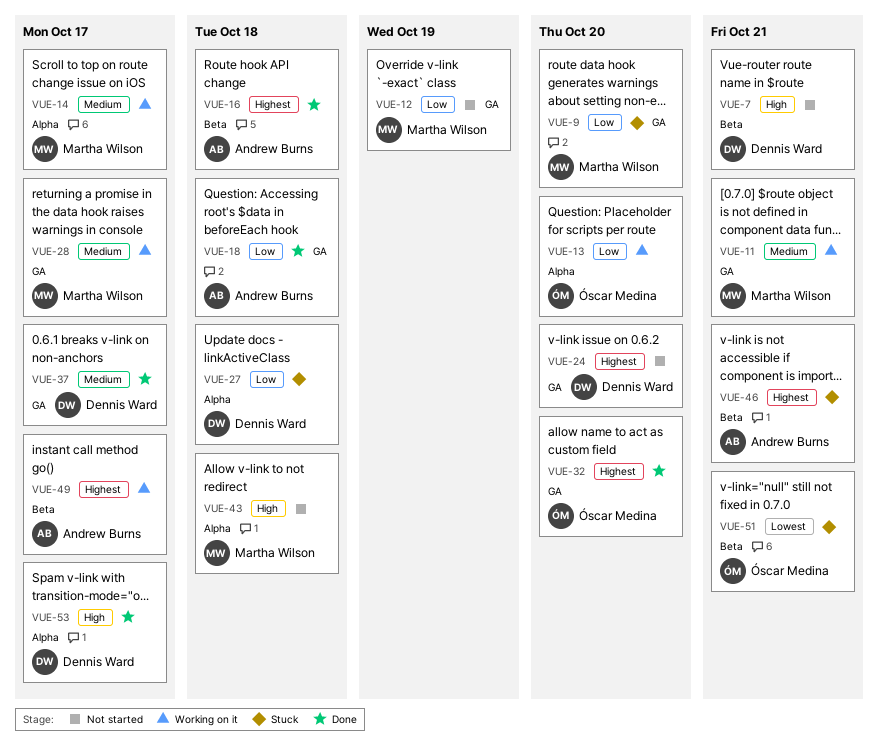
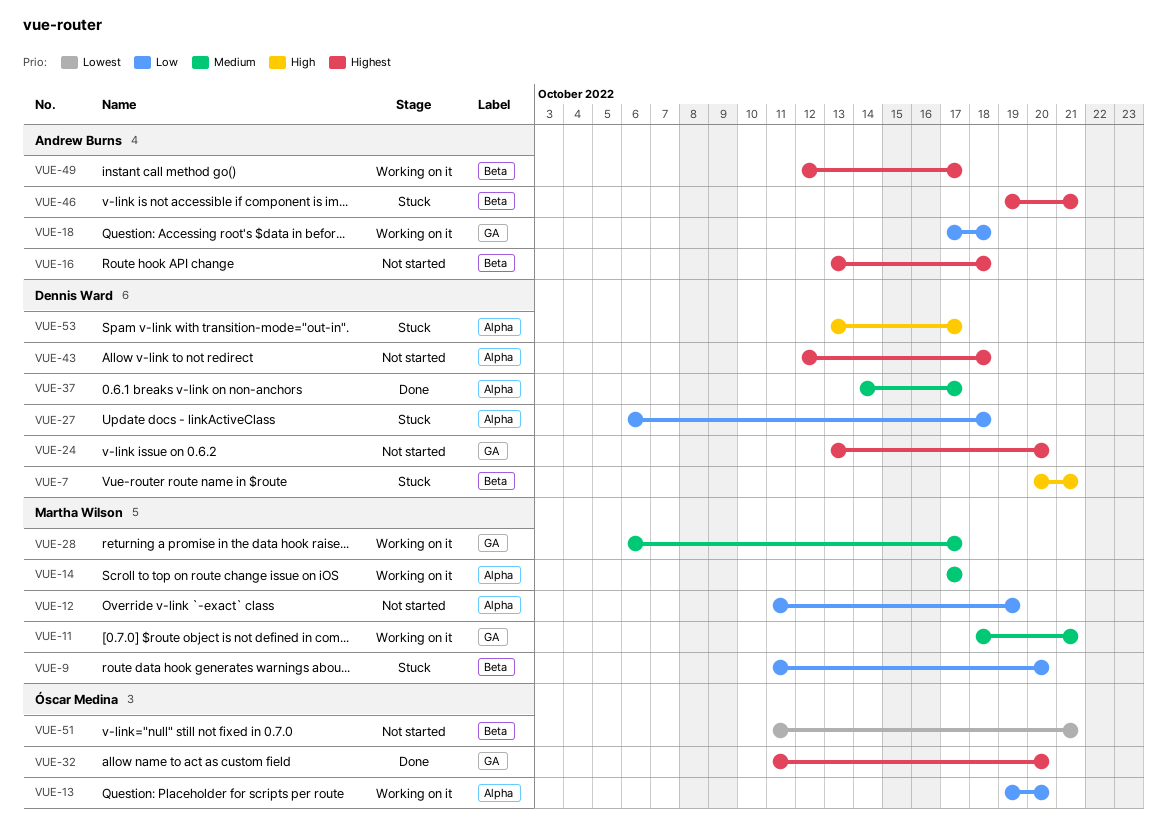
VUE-7, status: Not started -> Stuck
VUE-9, label: GA -> Beta
VUE-12, label: GA -> Alpha
VUE-16, status: Done -> Not started
VUE-18, status: Done -> Working on it
VUE-37, label: GA -> Alpha
VUE-43, owner: Martha Wilson -> Dennis Ward
VUE-43, priority: High -> Highest
VUE-51, status: Stuck -> Not started
VUE-53, status: Done -> Stuck

